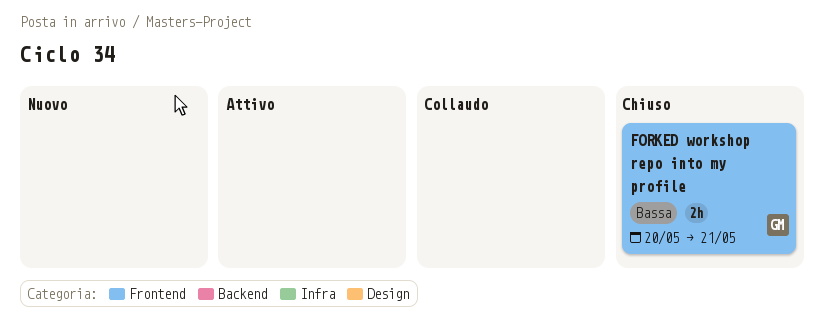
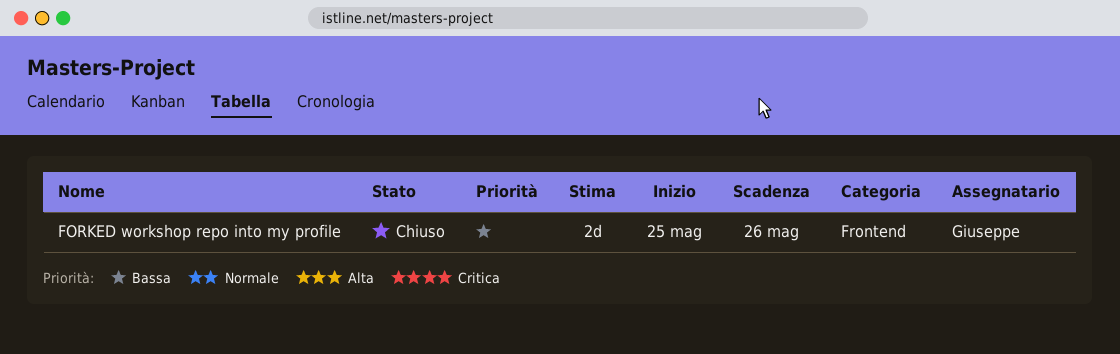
FORKED workshop repo into my profile, estimate: 2h -> 2d
FORKED workshop repo into my profile, start: May 20 -> May 25
FORKED workshop repo into my profile, due: May 21 -> May 26

